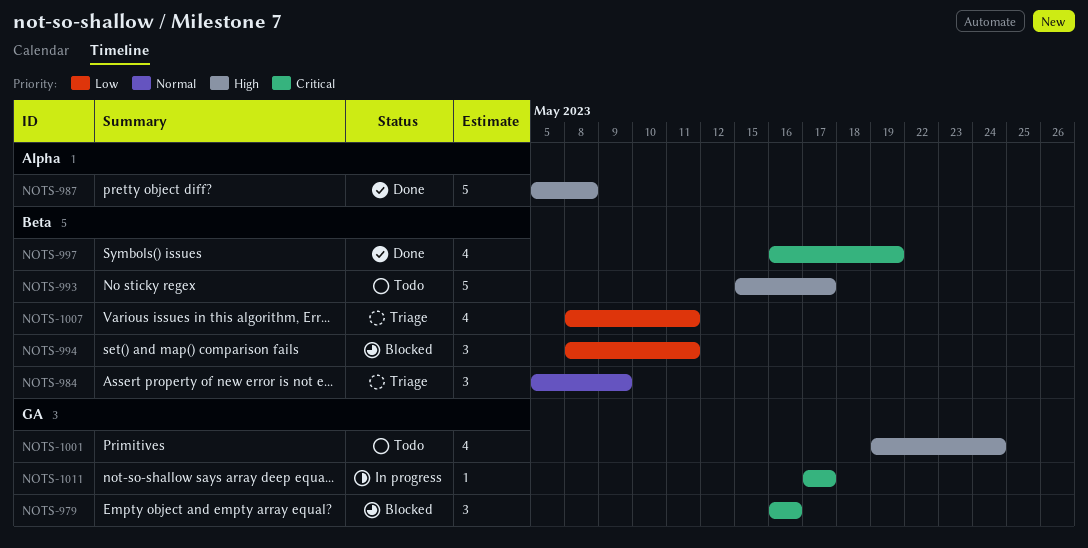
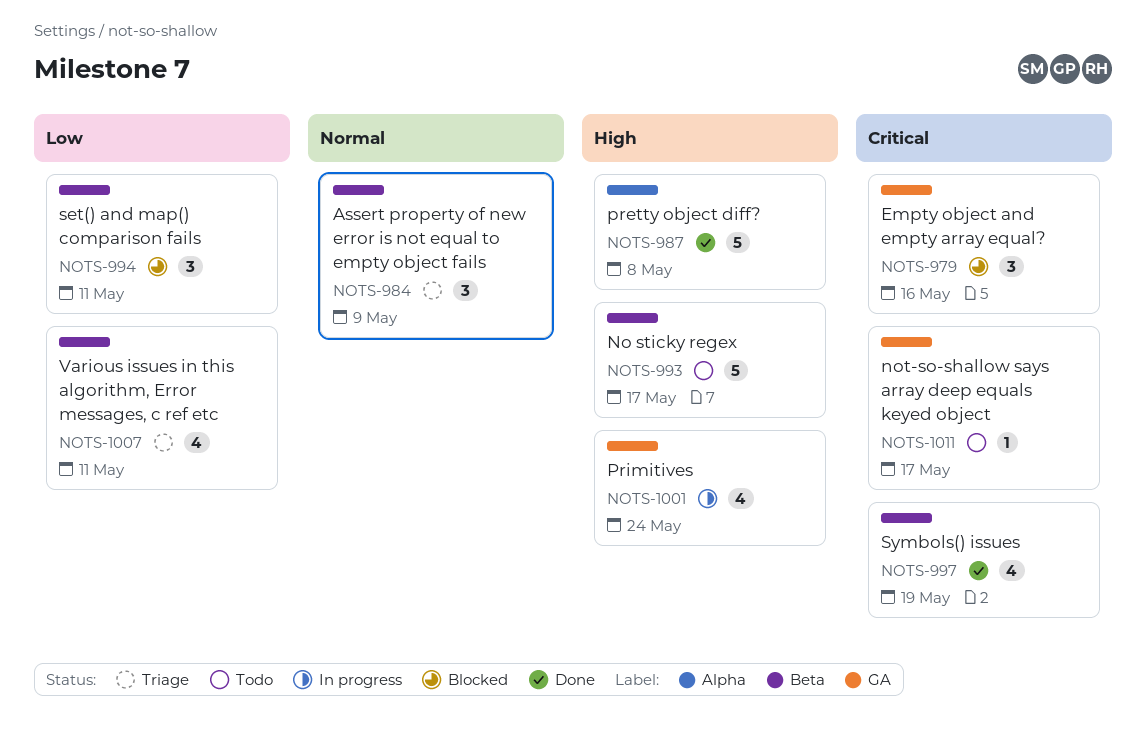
NOTS-1001, status: Todo -> In progress
NOTS-1011, status: In progress -> Todo

